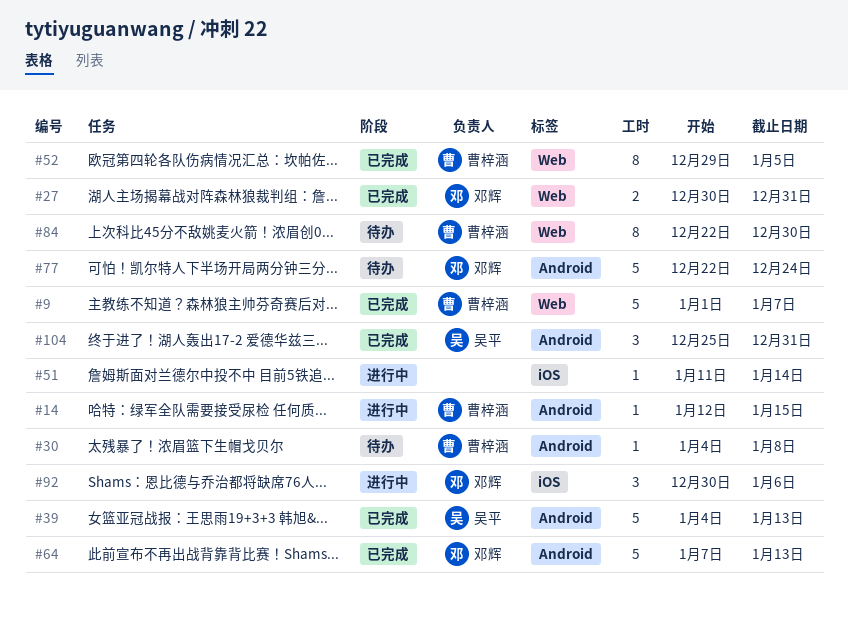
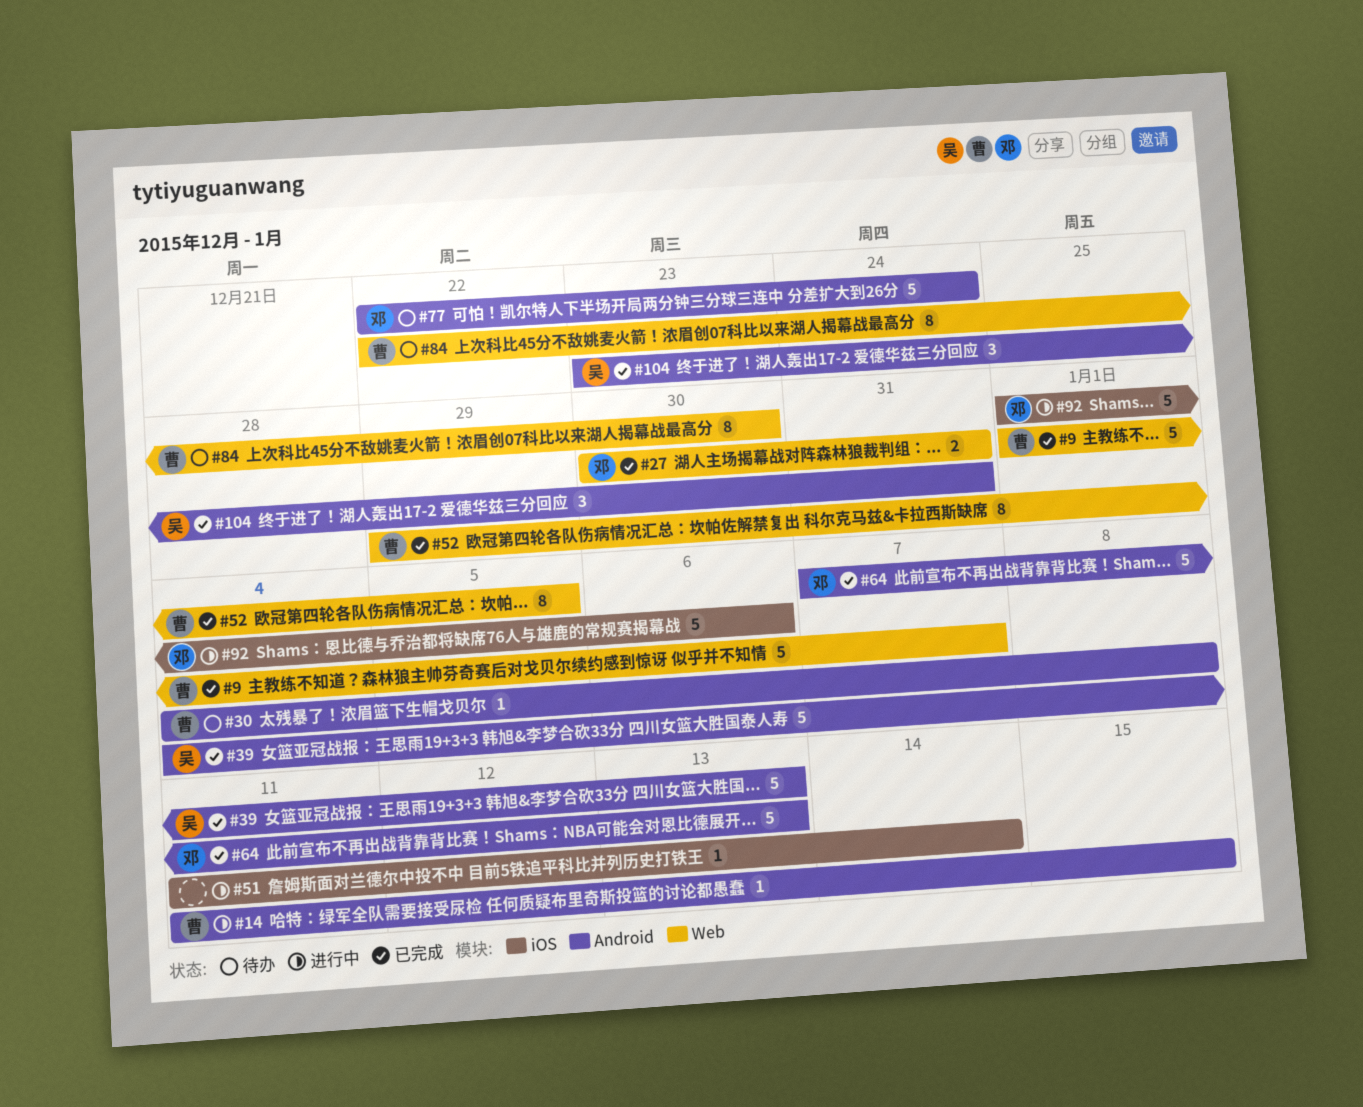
#14, start: Jan 12 -> Jan 11
#92, estimate: 3 -> 5
#92, start: Dec 30 -> Jan 1
#104, start: Dec 25 -> Dec 23

